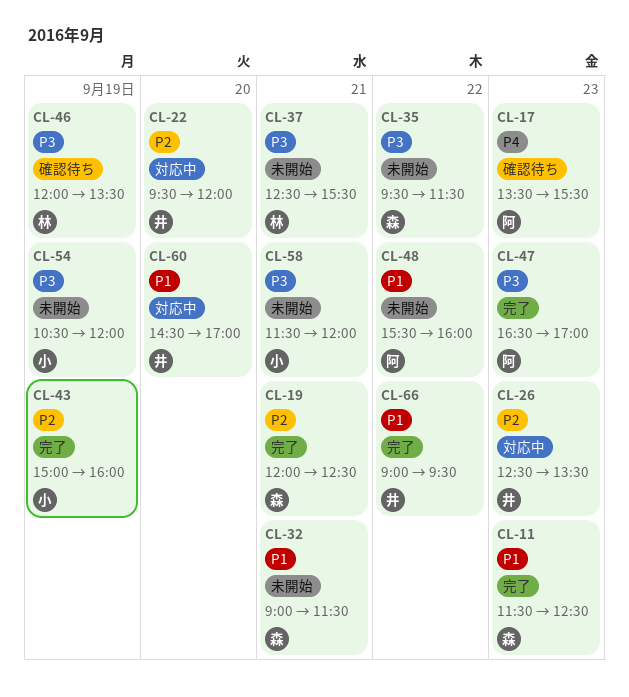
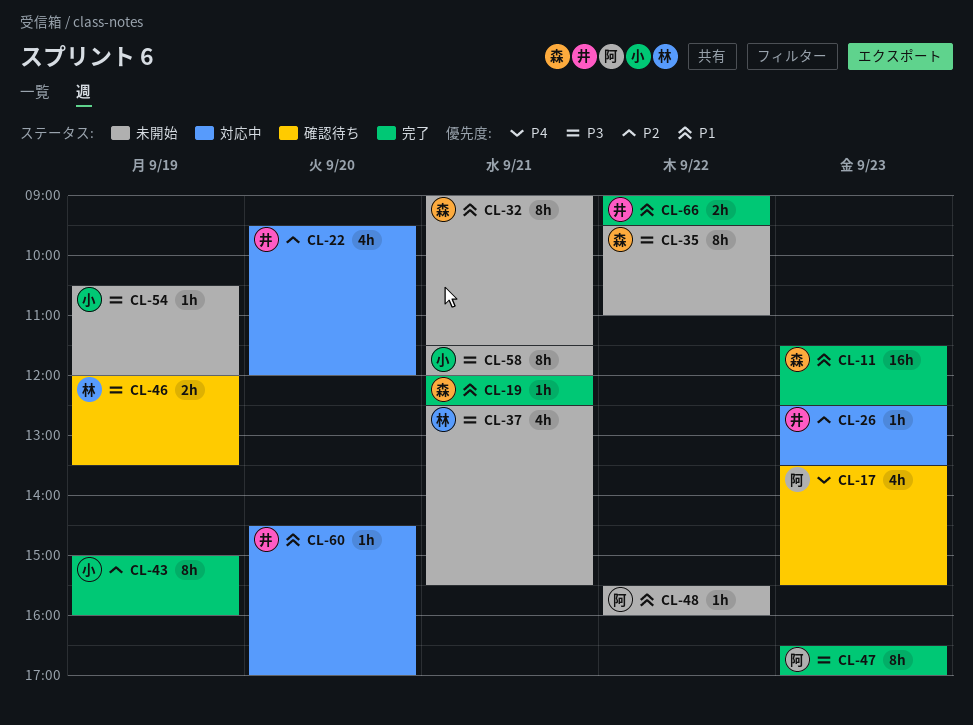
CL-19, priority: P2 -> P1
CL-35, ends: 11:30 -> 11:00

